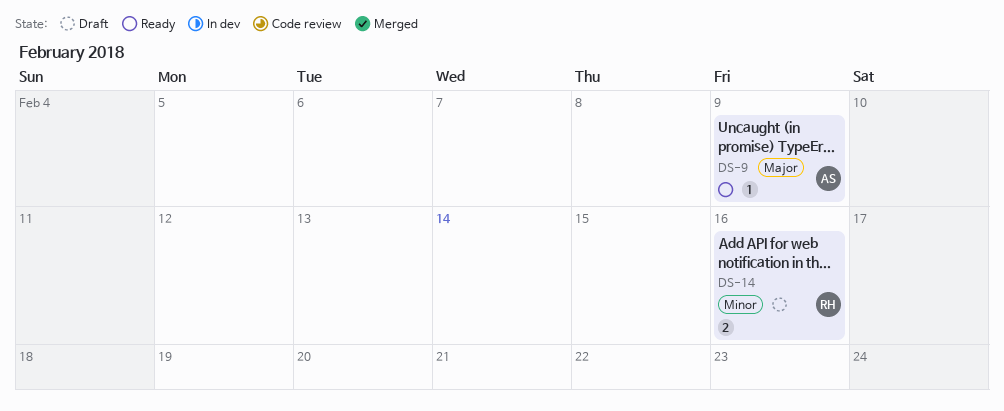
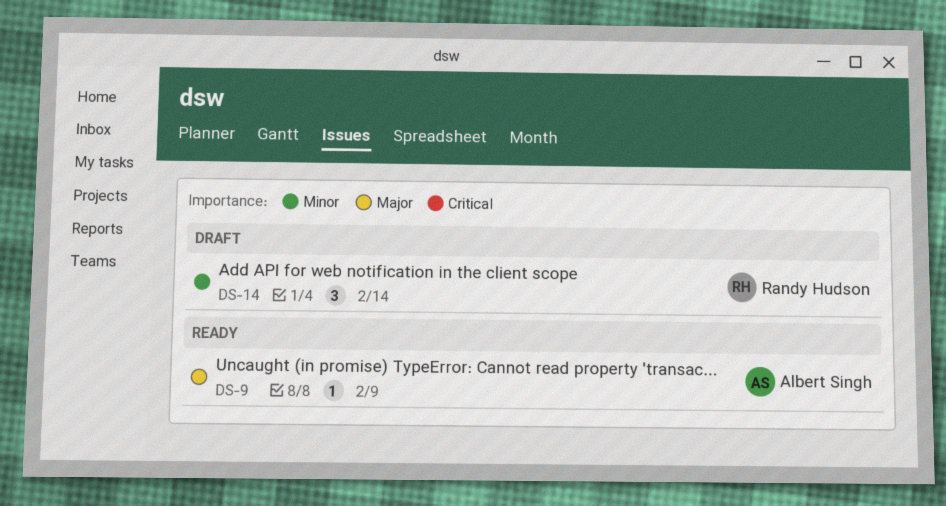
DS-14, estimate: 2 -> 3
DS-14, due: Feb 16 -> Feb 14

